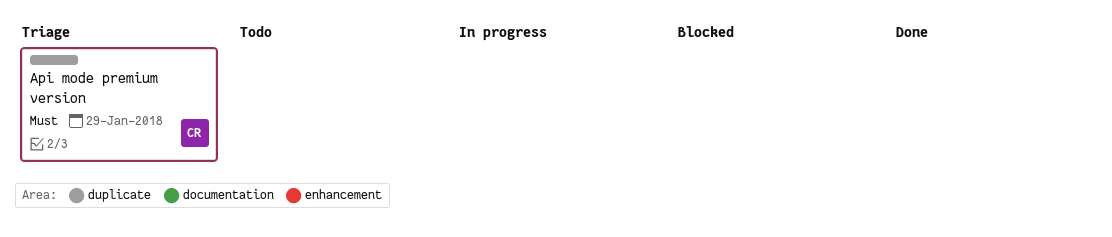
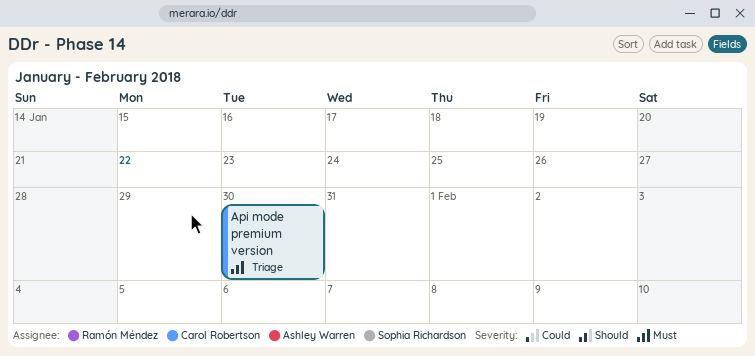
Api mode premium version, due: Jan 29 -> Jan 30

